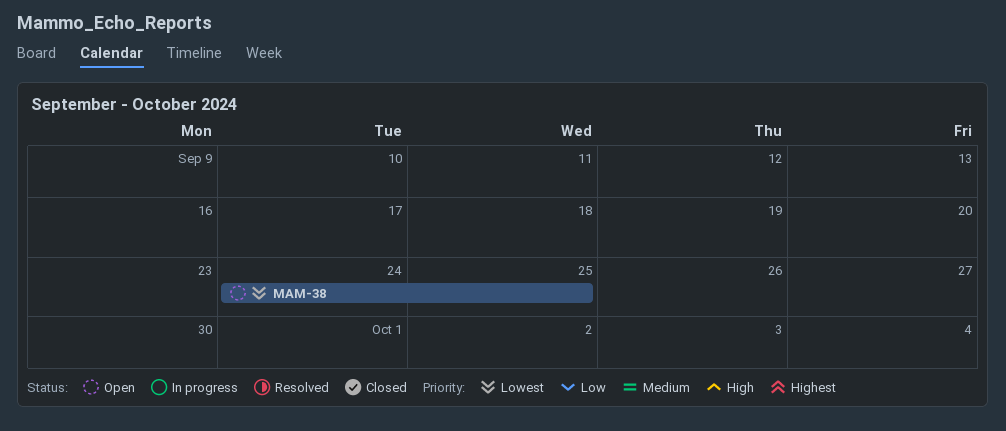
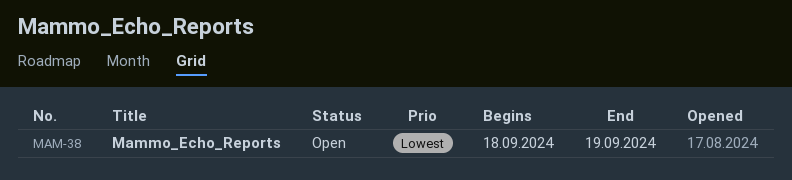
MAM-38, start: Sep 24 -> Sep 18
MAM-38, due: Sep 25 -> Sep 19

